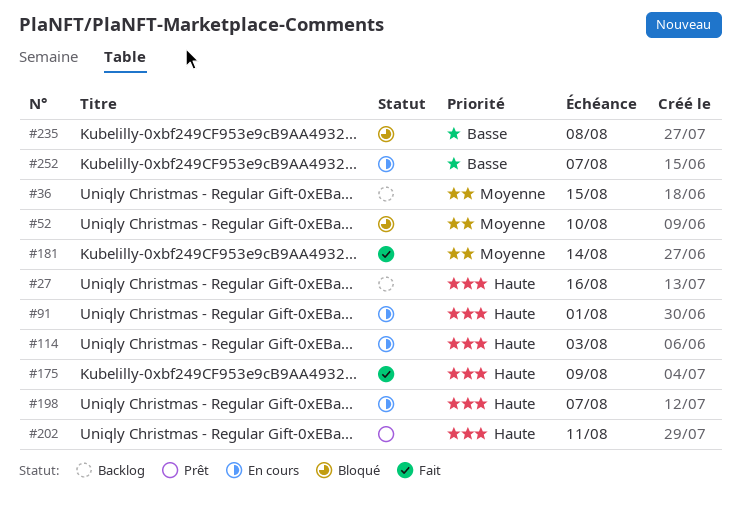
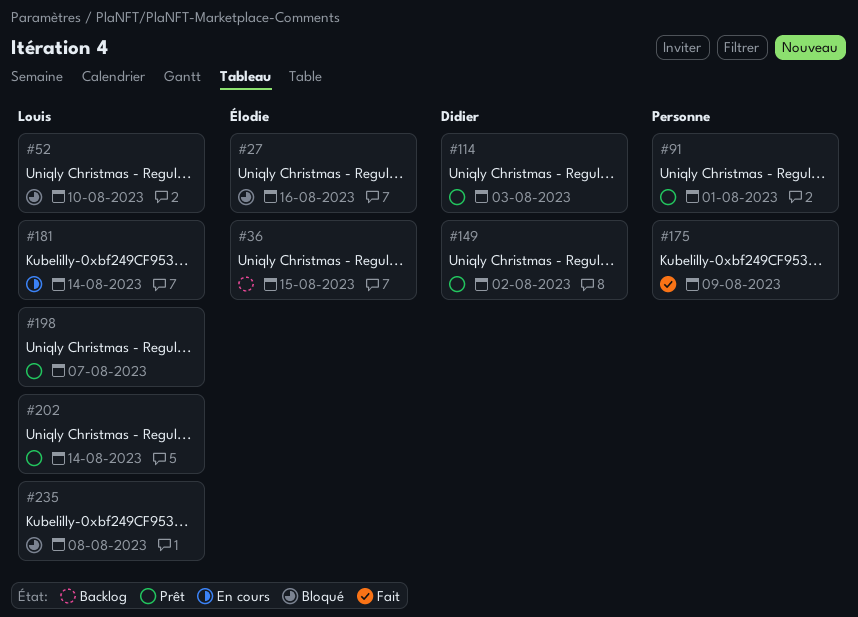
#27, status: Backlog -> Bloqué
#91, status: En cours -> Prêt
#114, status: En cours -> Prêt
#149: none -> present
#181, status: Fait -> En cours
#198, status: En cours -> Prêt
#202, due: Aug 11 -> Aug 14
#252: present -> none

